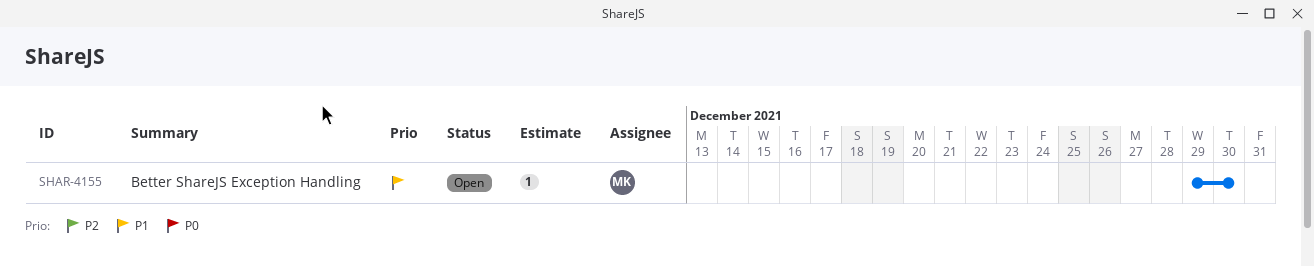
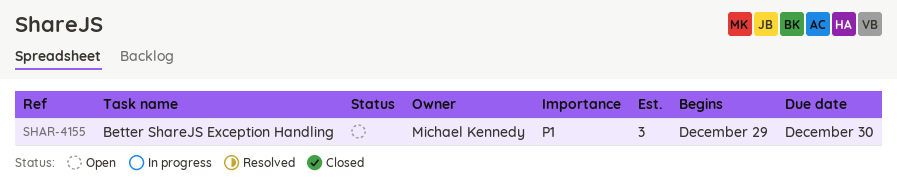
SHAR-4155, estimate: 1 -> 3

